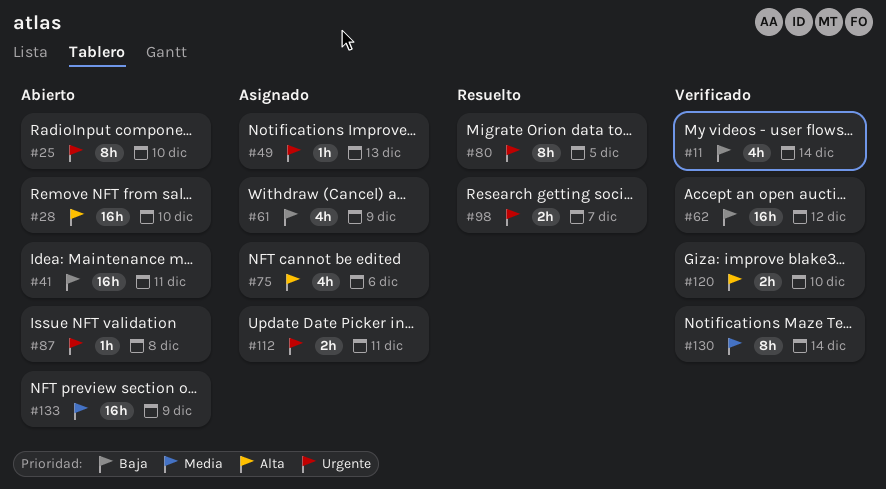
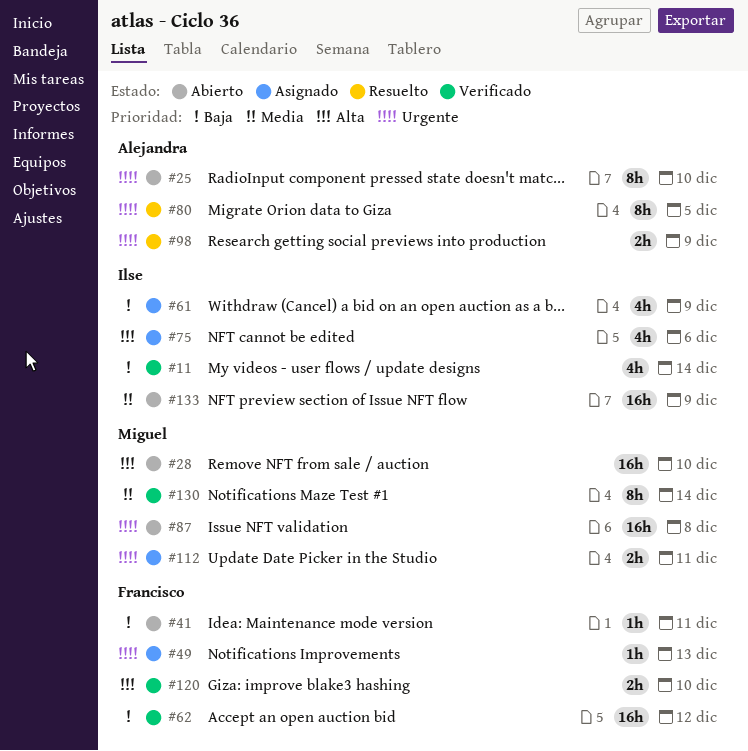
#41, estimate: 16h -> 1h
#87, estimate: 1h -> 16h
#98, due: Dec 7 -> Dec 9

